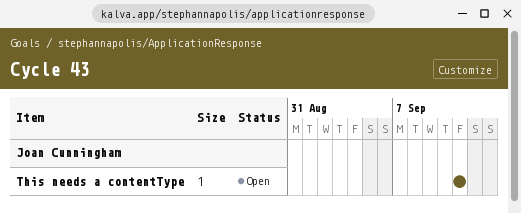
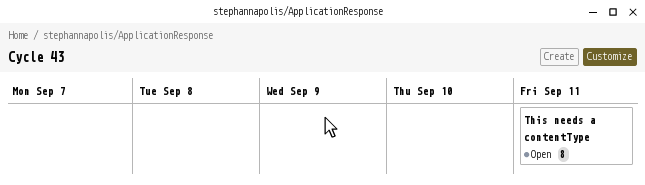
This needs a contentType, estimate: 1 -> 8

